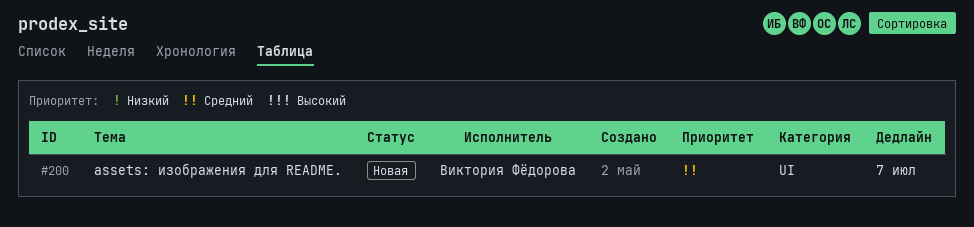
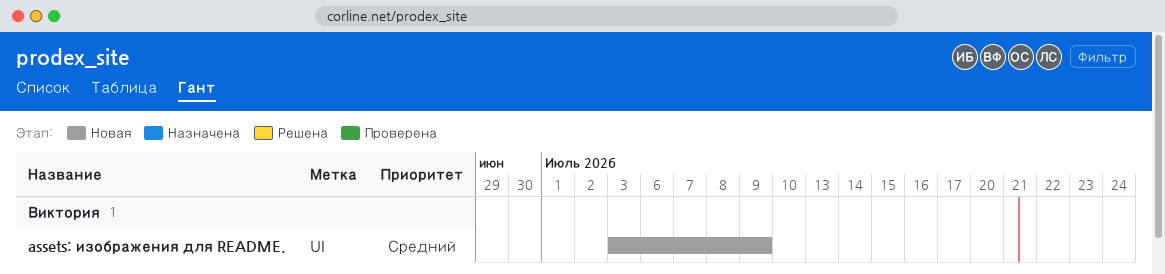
assets: изображения для README., due: Jul 7 -> Jul 9

